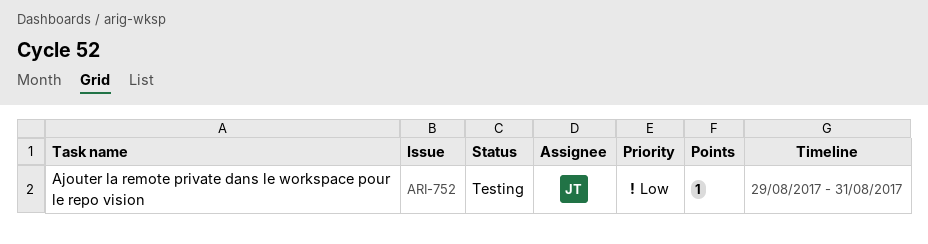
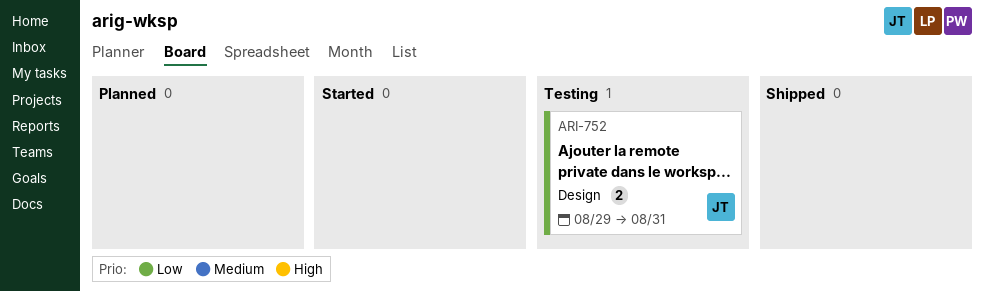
ARI-752, estimate: 1 -> 2

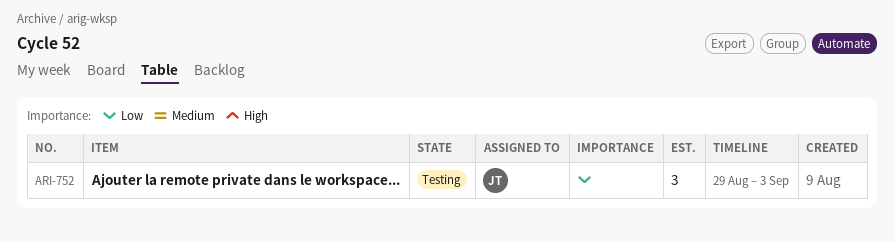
ARI-752, estimate: 2 -> 3
ARI-752, due: Aug 31 -> Sep 3

